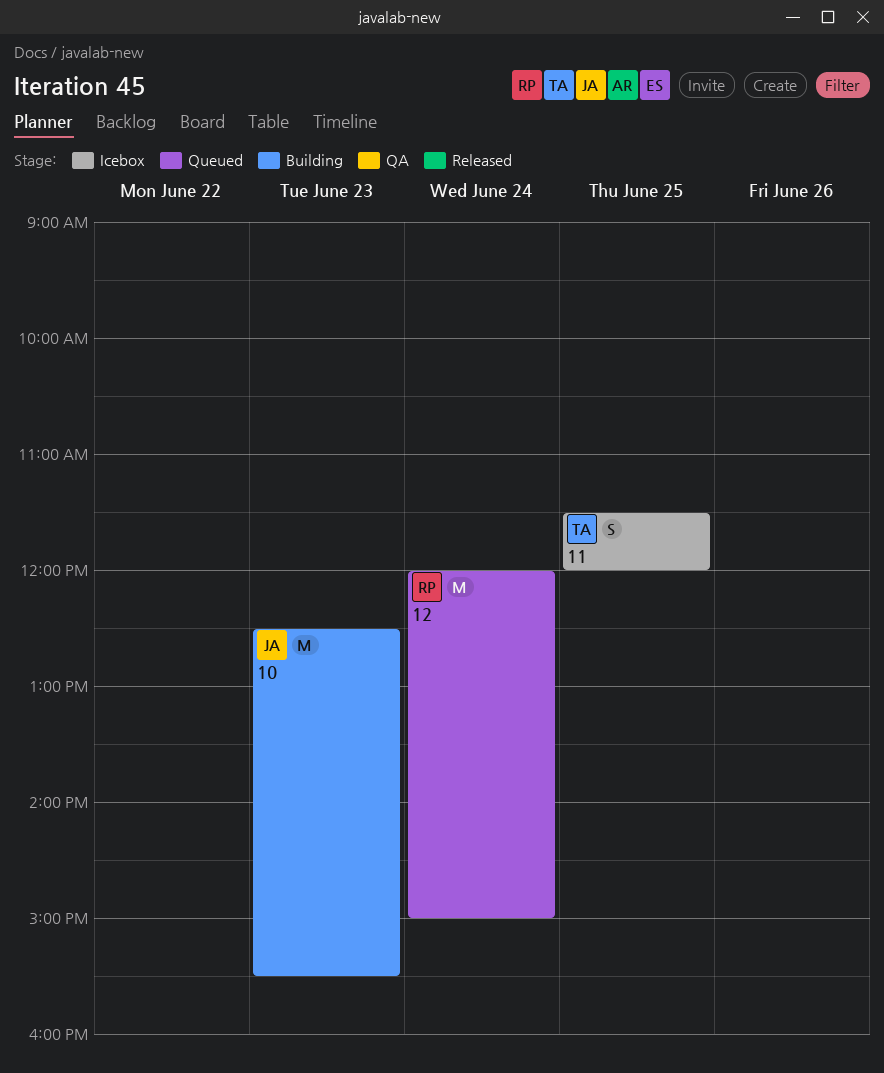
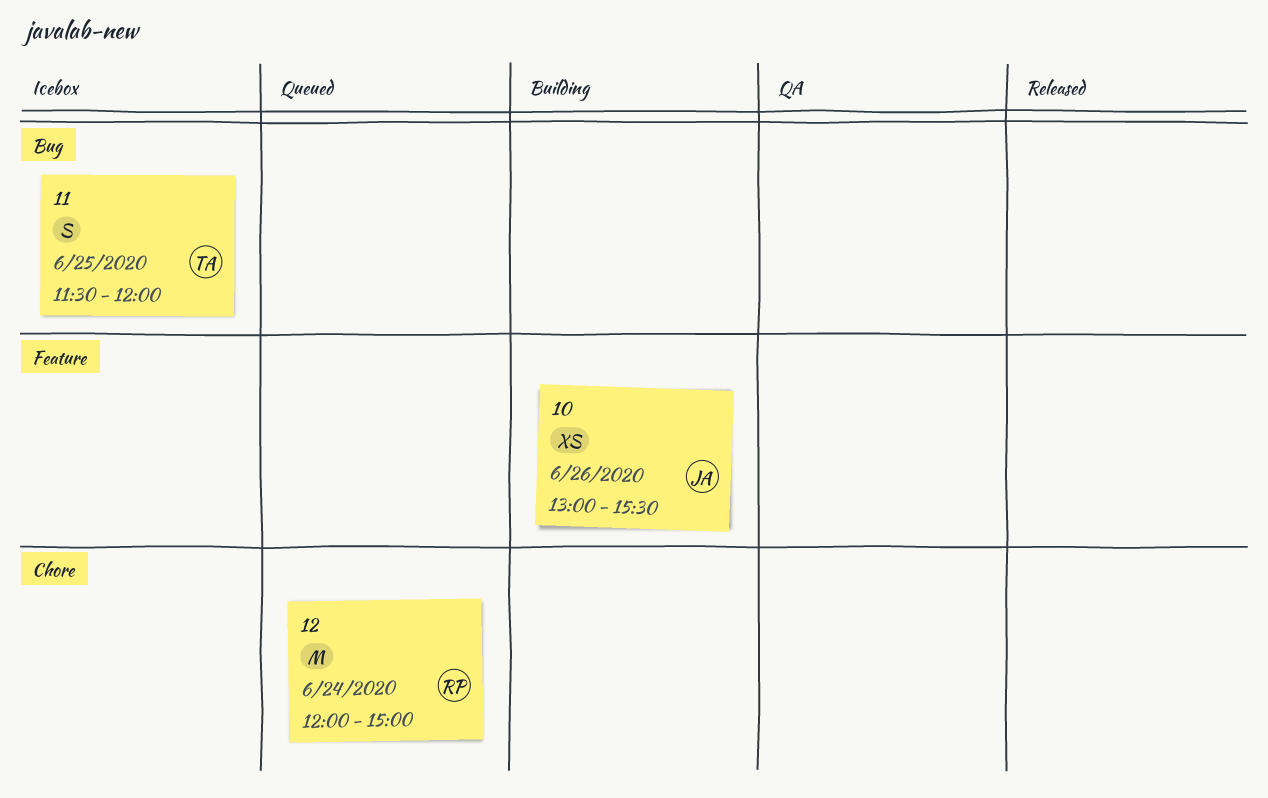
10, estimate: M -> XS
10, day: Jun 23 -> Jun 26
10, begins: 12:30 -> 13:00

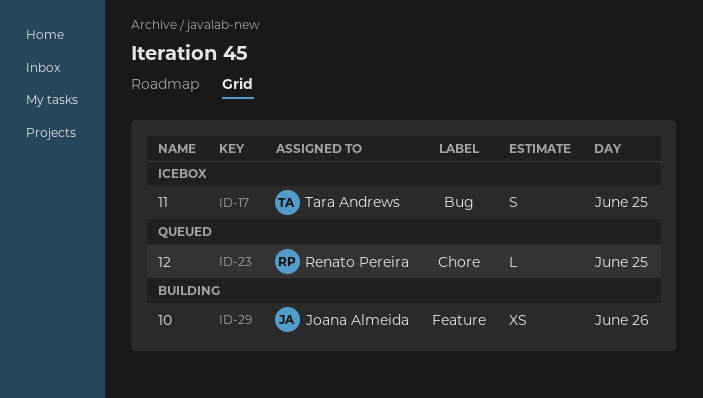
12, estimate: M -> L
12, day: Jun 24 -> Jun 25

